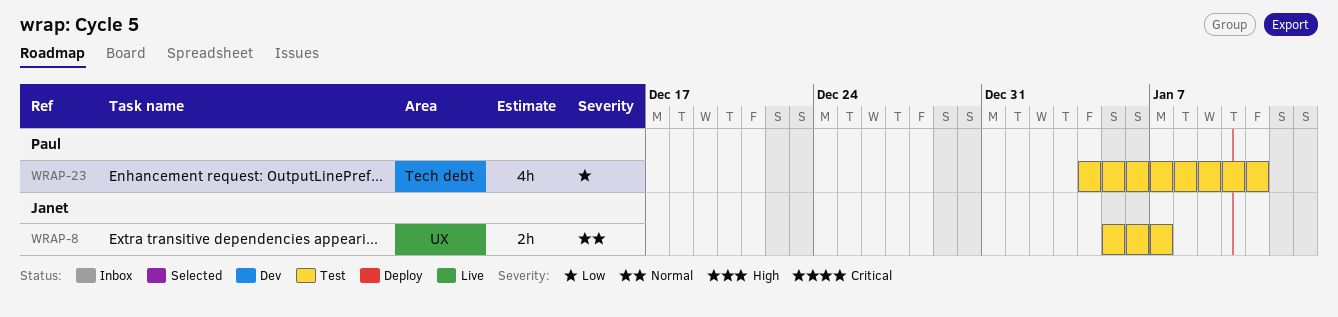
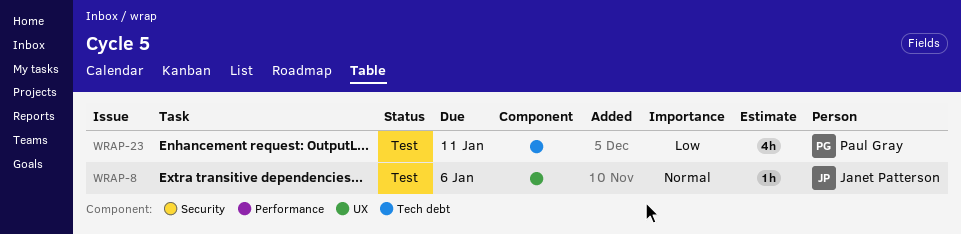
WRAP-8, estimate: 2h -> 1h
WRAP-8, due: Jan 7 -> Jan 6

